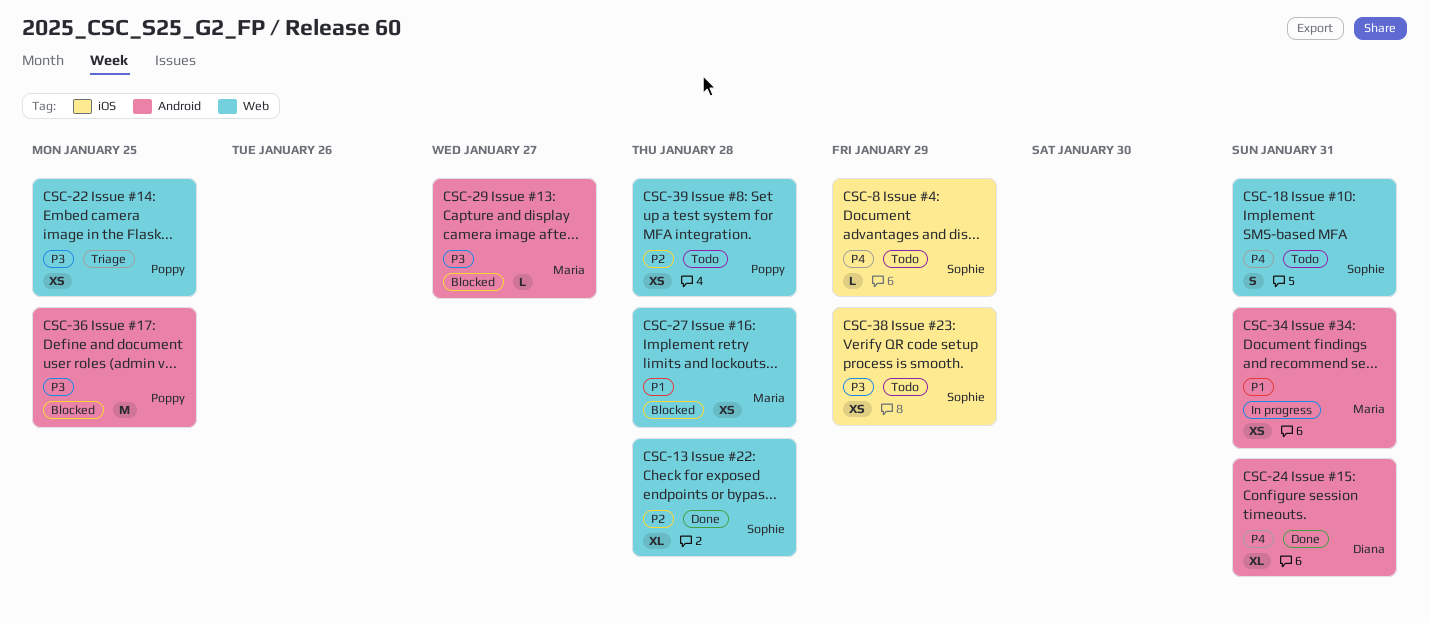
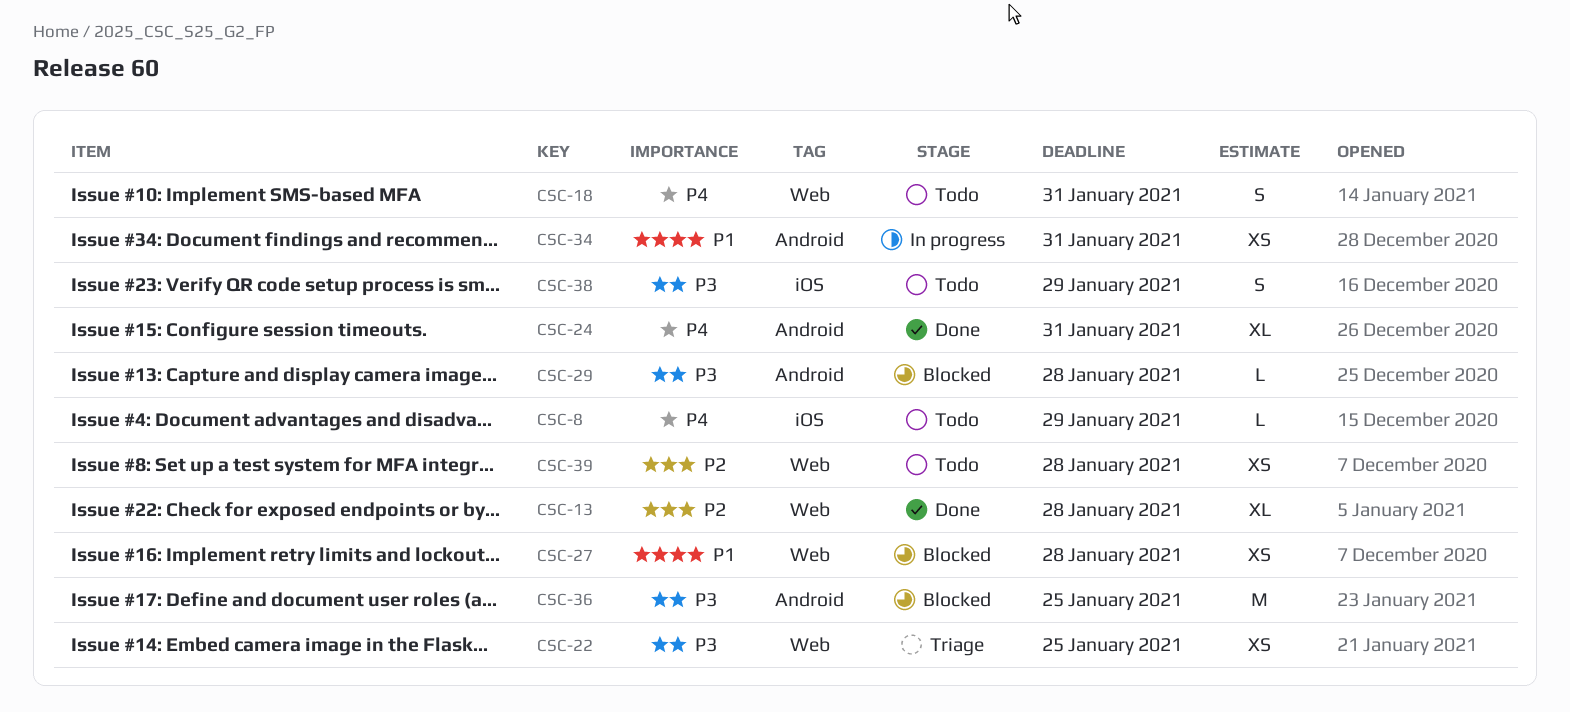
CSC-29, due: Jan 27 -> Jan 28
CSC-38, estimate: XS -> S

